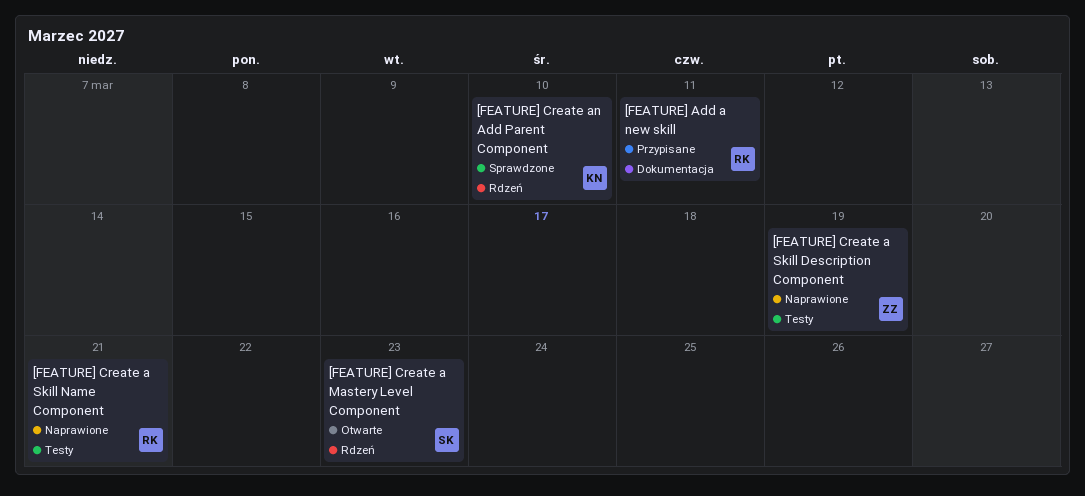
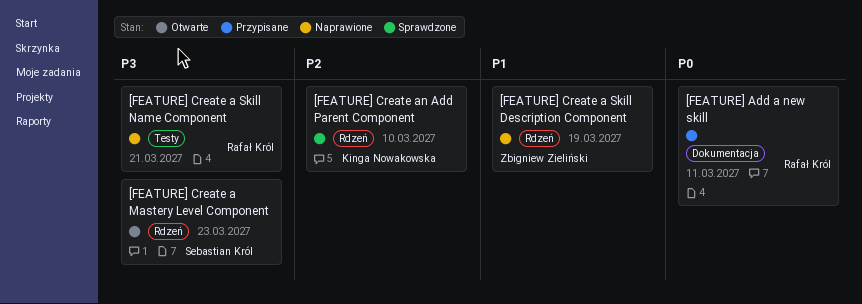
[FEATURE] Create a Skill Description Component, label: Testy -> Rdzeń

